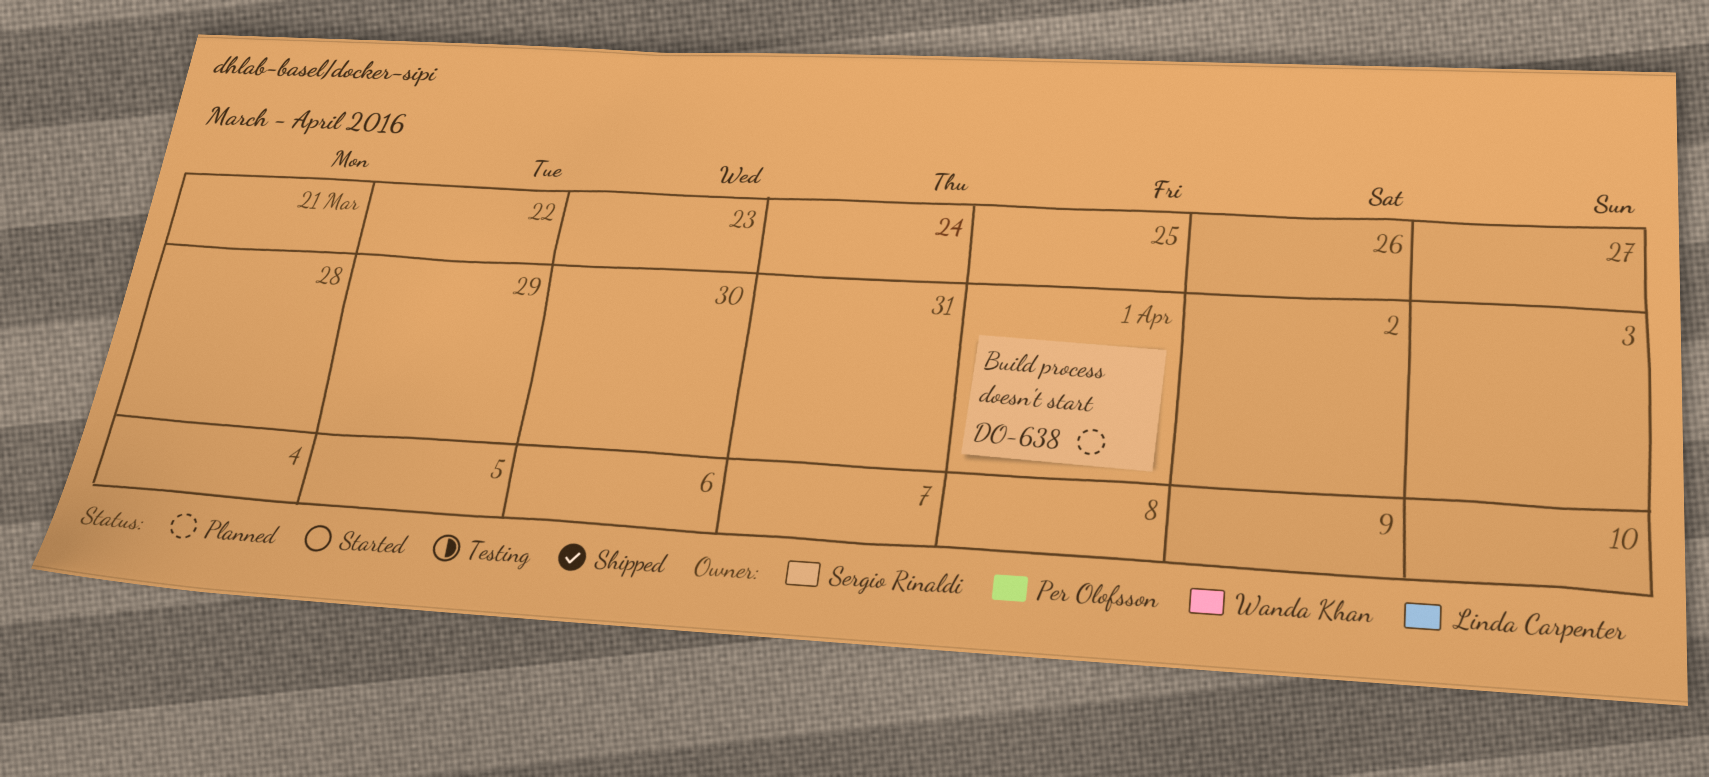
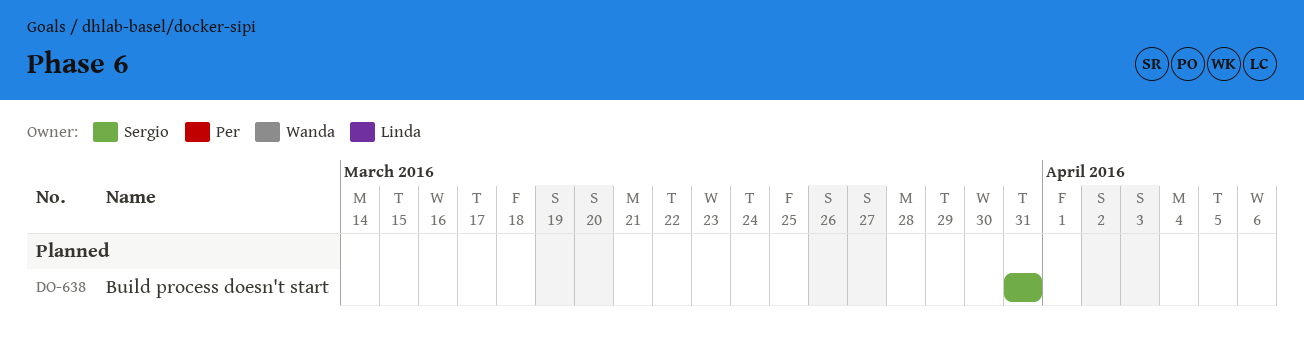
DO-638, due: Apr 1 -> Mar 31

